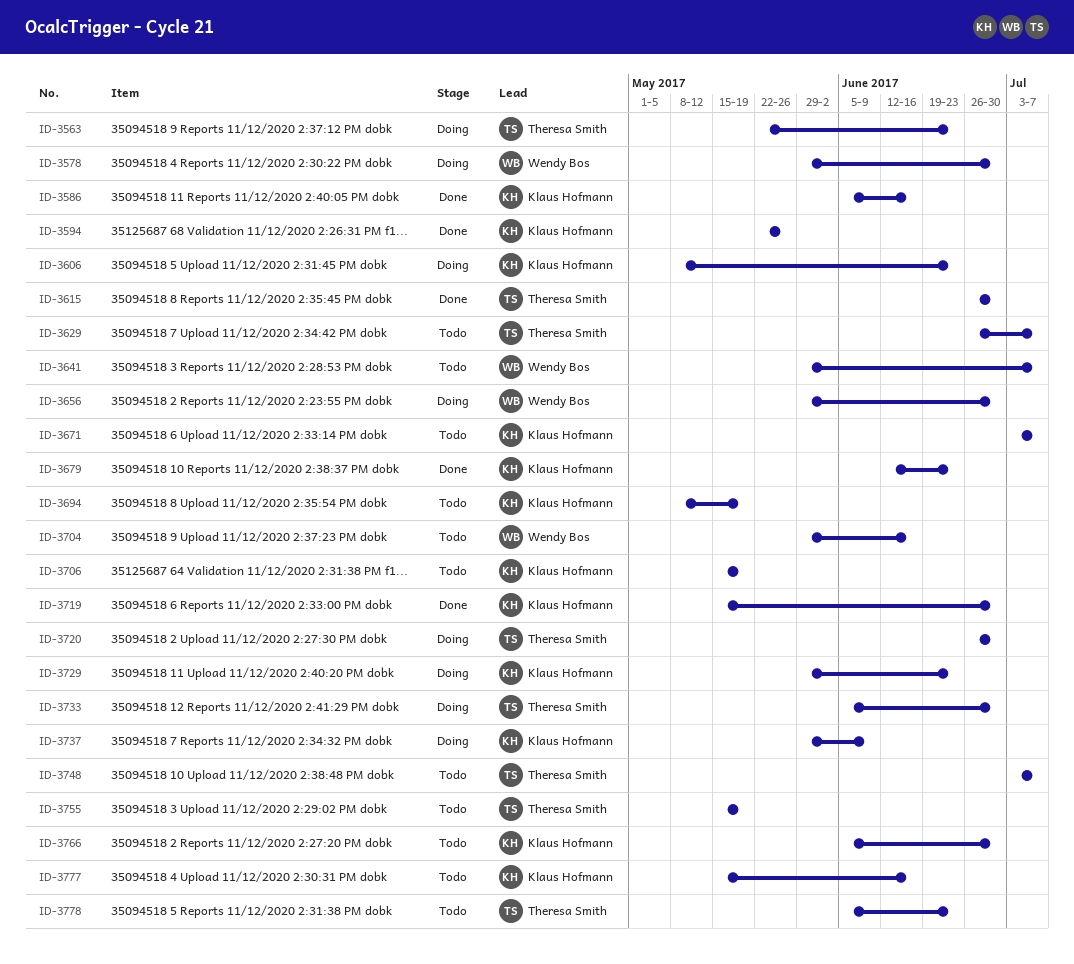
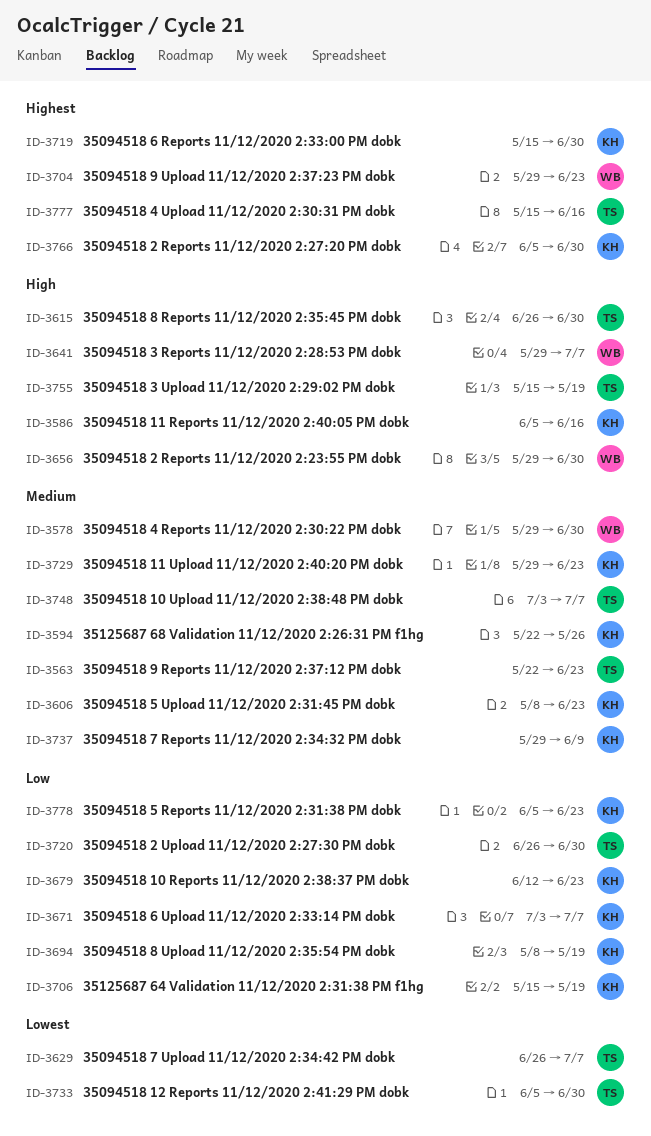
ID-3704, due: Jun 16 -> Jun 23
ID-3777, owner: Klaus Hofmann -> Theresa Smith
ID-3778, owner: Theresa Smith -> Klaus Hofmann

